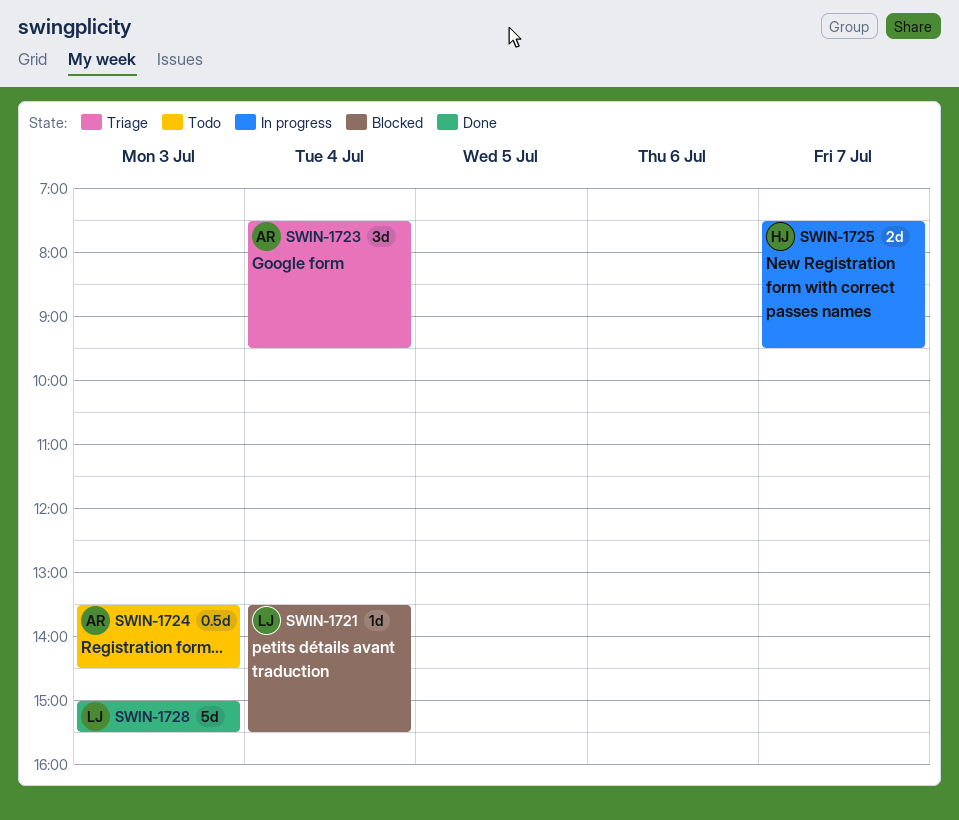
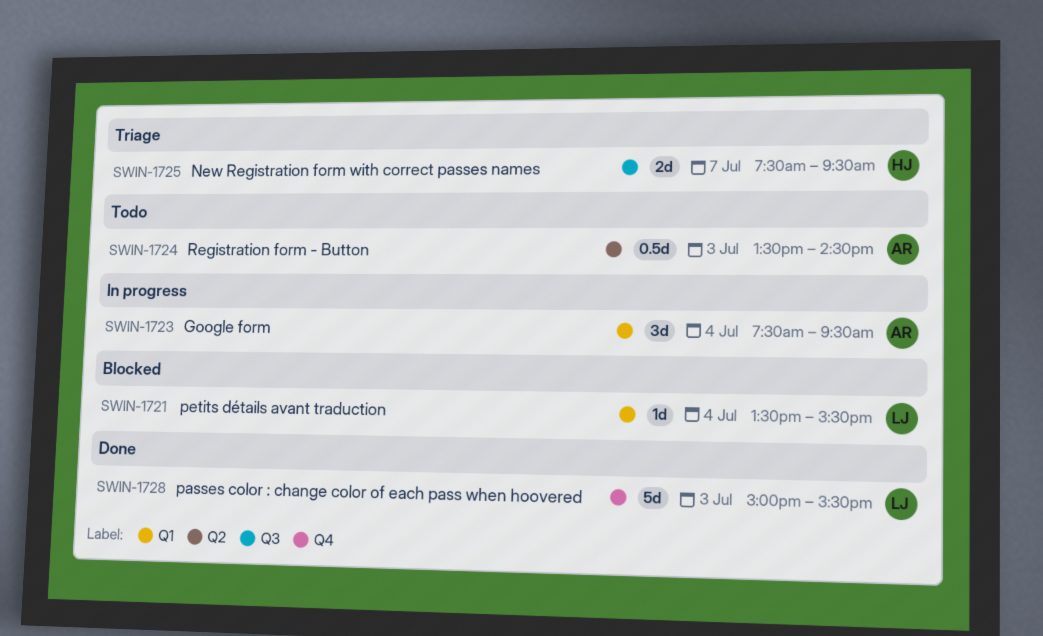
SWIN-1723, status: Triage -> In progress
SWIN-1725, status: In progress -> Triage

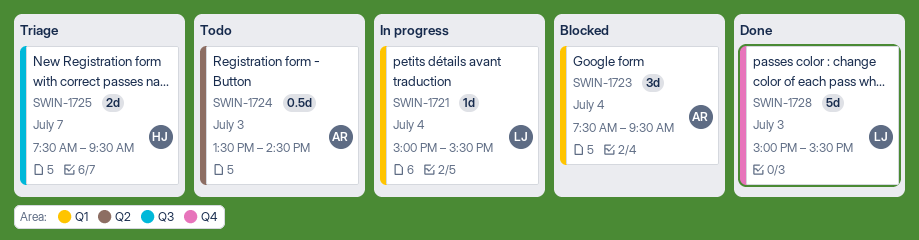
SWIN-1721, status: Blocked -> In progress
SWIN-1721, begins: 13:30 -> 15:00
SWIN-1723, status: In progress -> Blocked

